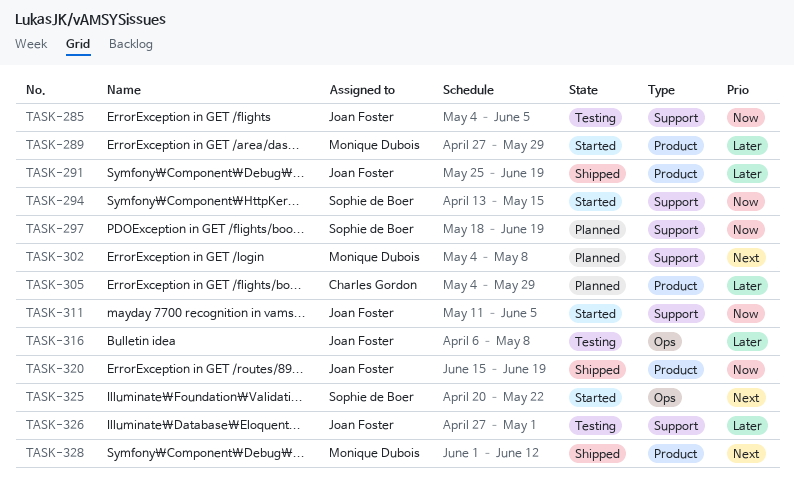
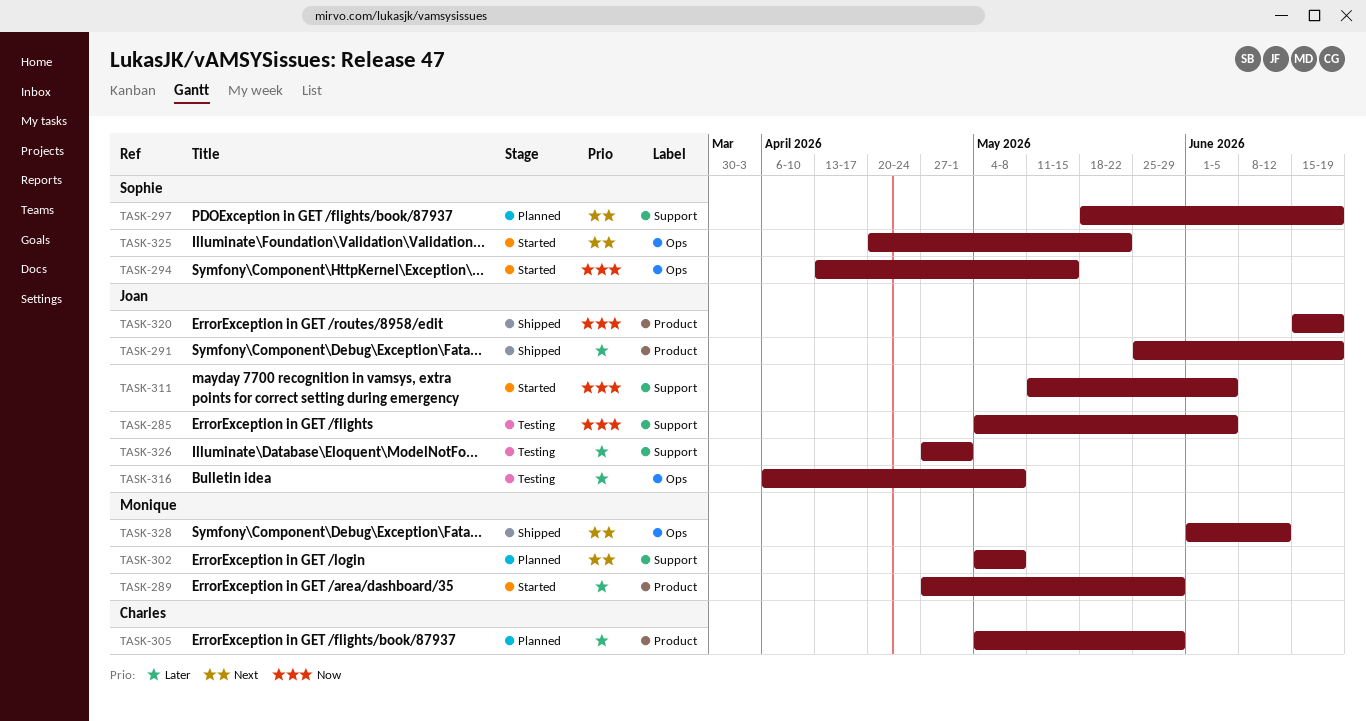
TASK-294, label: Support -> Ops
TASK-297, priority: Now -> Next
TASK-328, label: Product -> Ops

